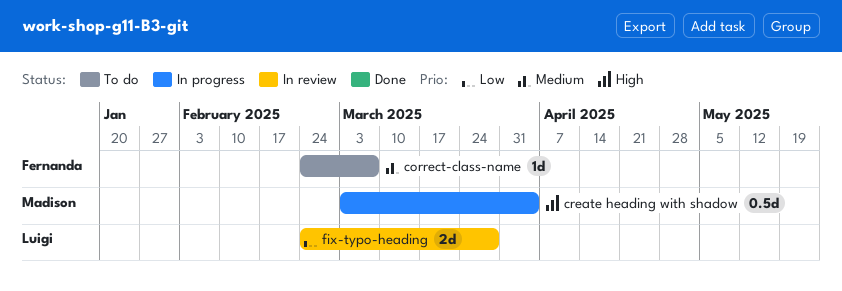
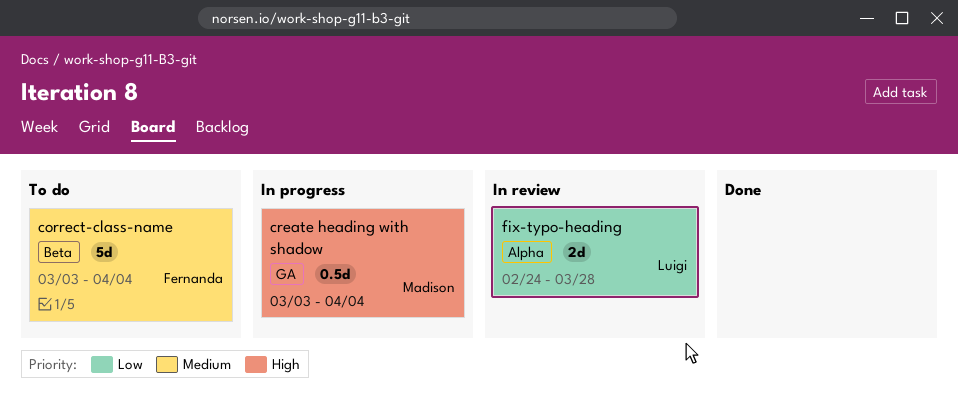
correct-class-name, estimate: 1d -> 5d
correct-class-name, start: Feb 24 -> Mar 3
correct-class-name, due: Mar 7 -> Apr 4

